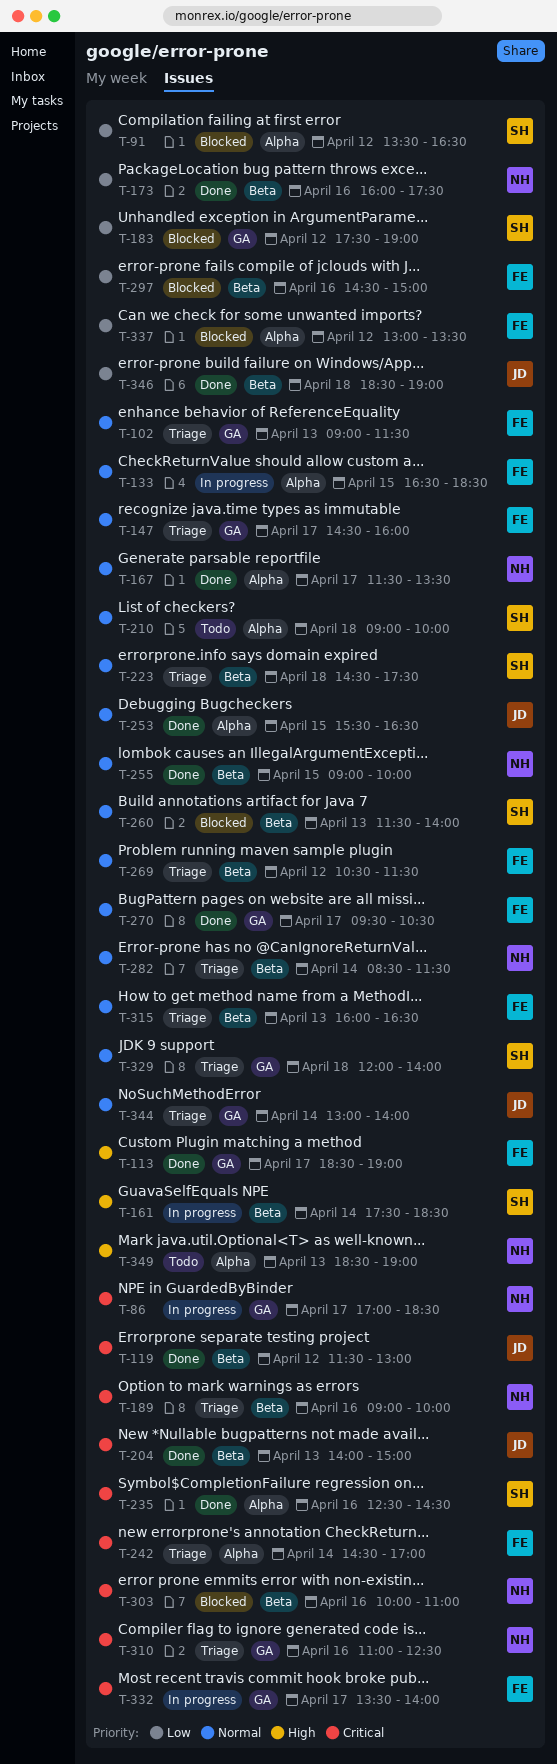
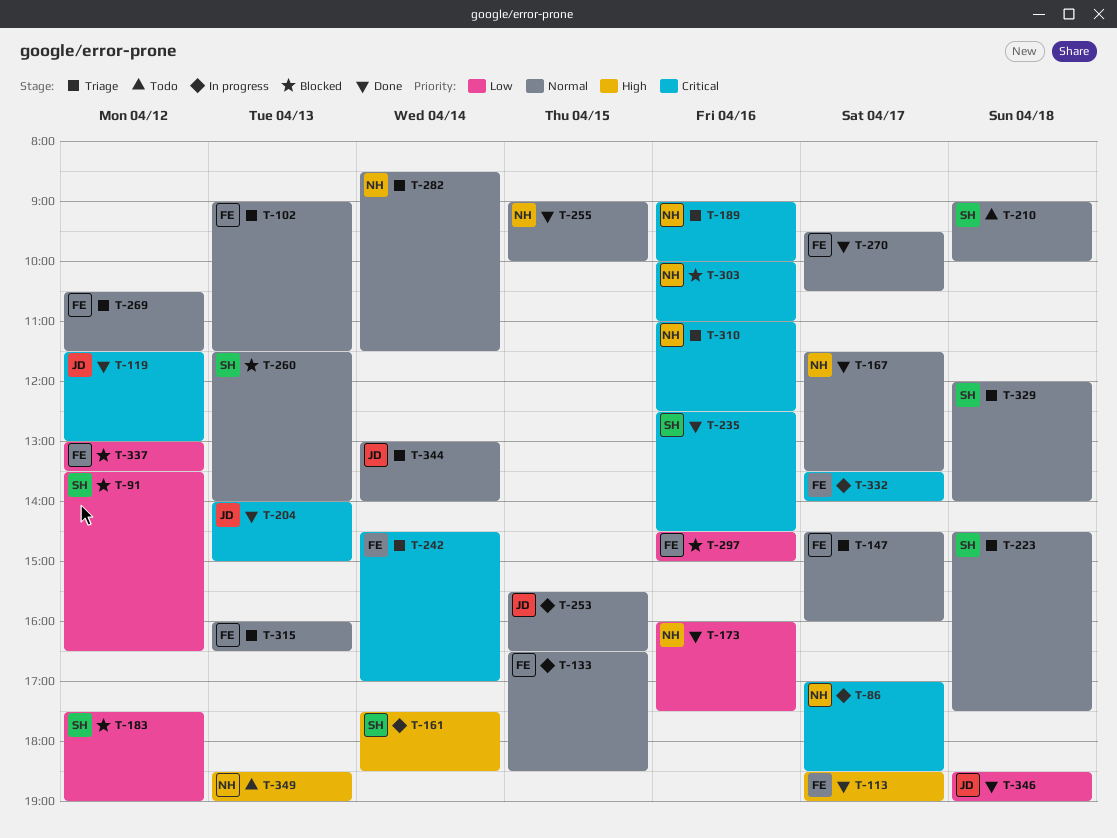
T-253, status: Done -> In progress

